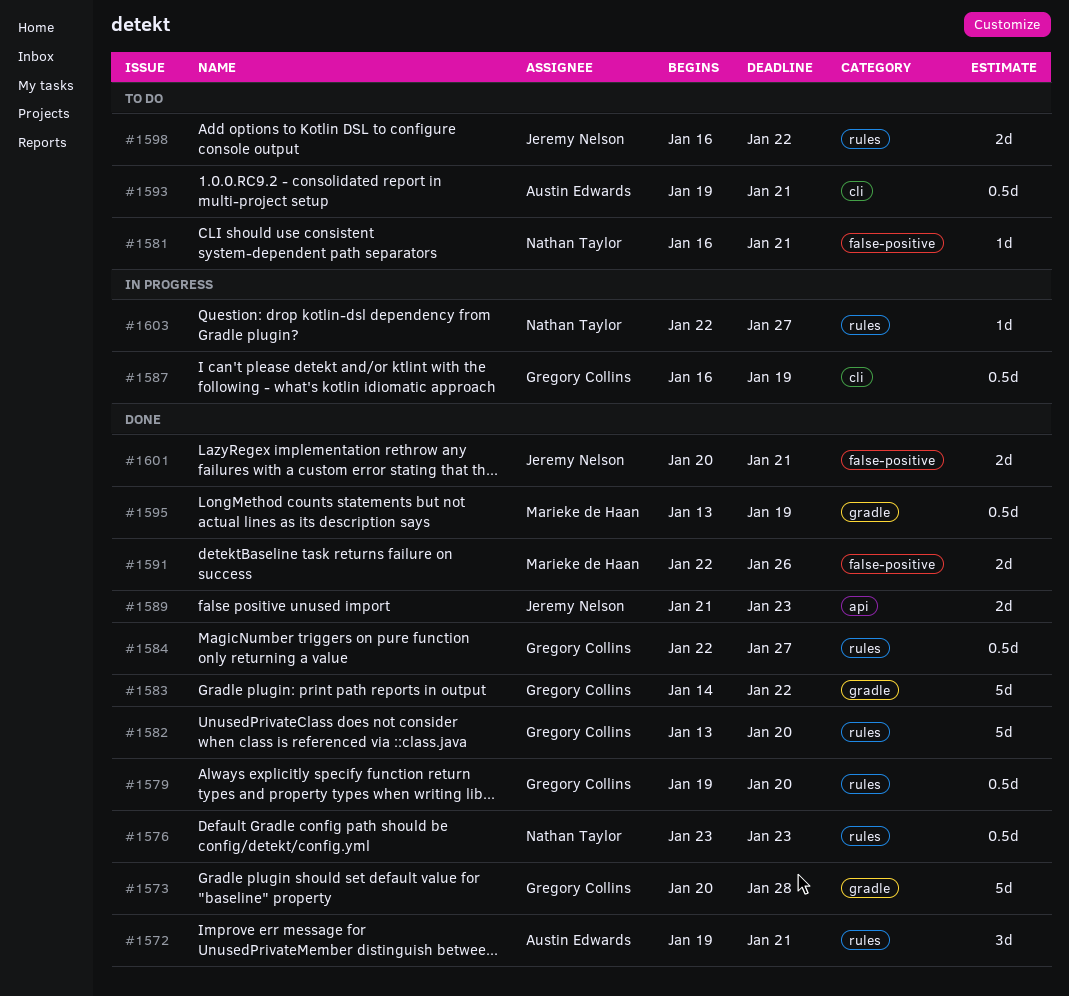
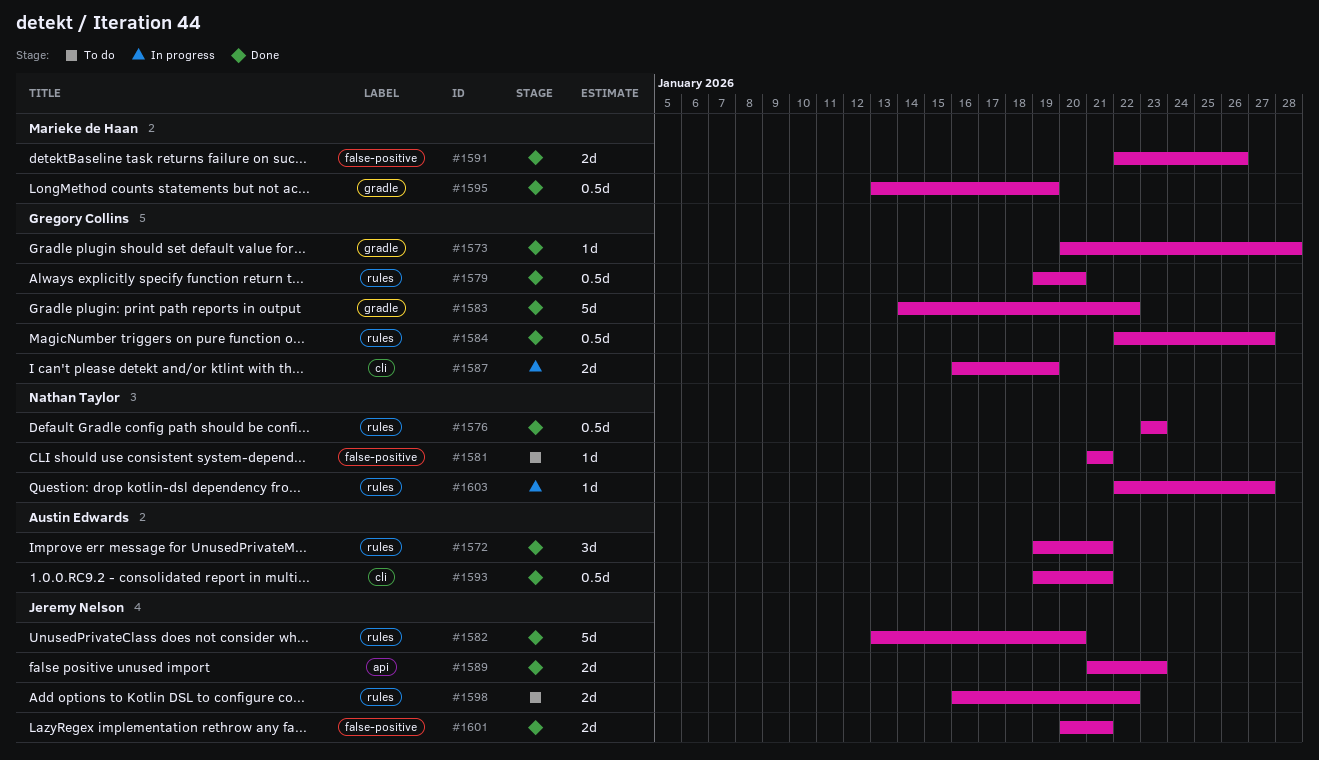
#1573, estimate: 5d -> 1d
#1581, start: Jan 16 -> Jan 21
#1582, owner: Gregory Collins -> Jeremy Nelson
#1587, estimate: 0.5d -> 2d
#1593, status: To do -> Done

